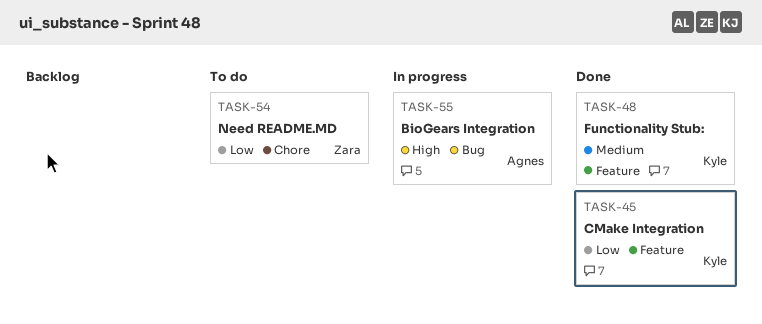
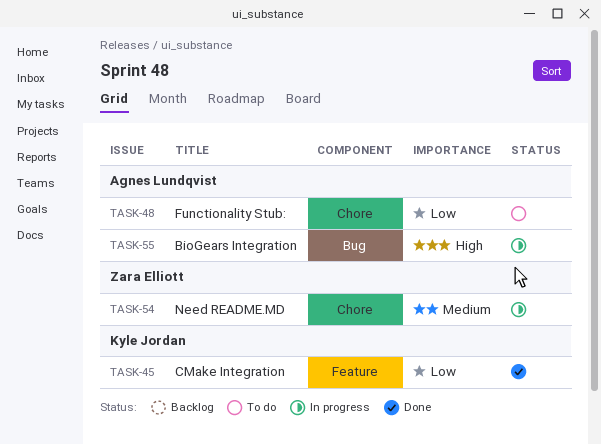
TASK-48, status: Done -> To do
TASK-48, owner: Kyle Jordan -> Agnes Lundqvist
TASK-48, priority: Medium -> Low
TASK-48, label: Feature -> Chore
TASK-54, status: To do -> In progress
TASK-54, priority: Low -> Medium

